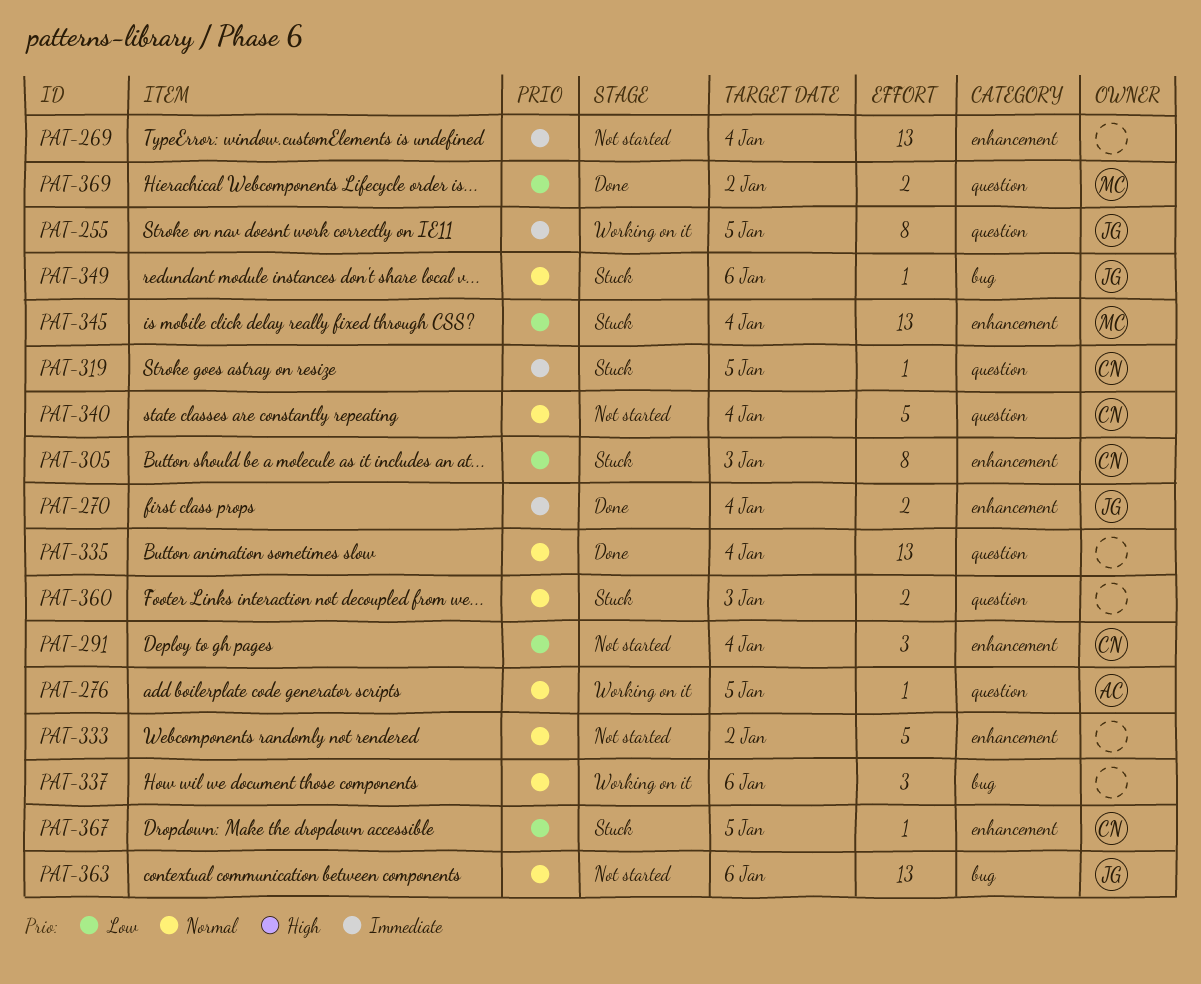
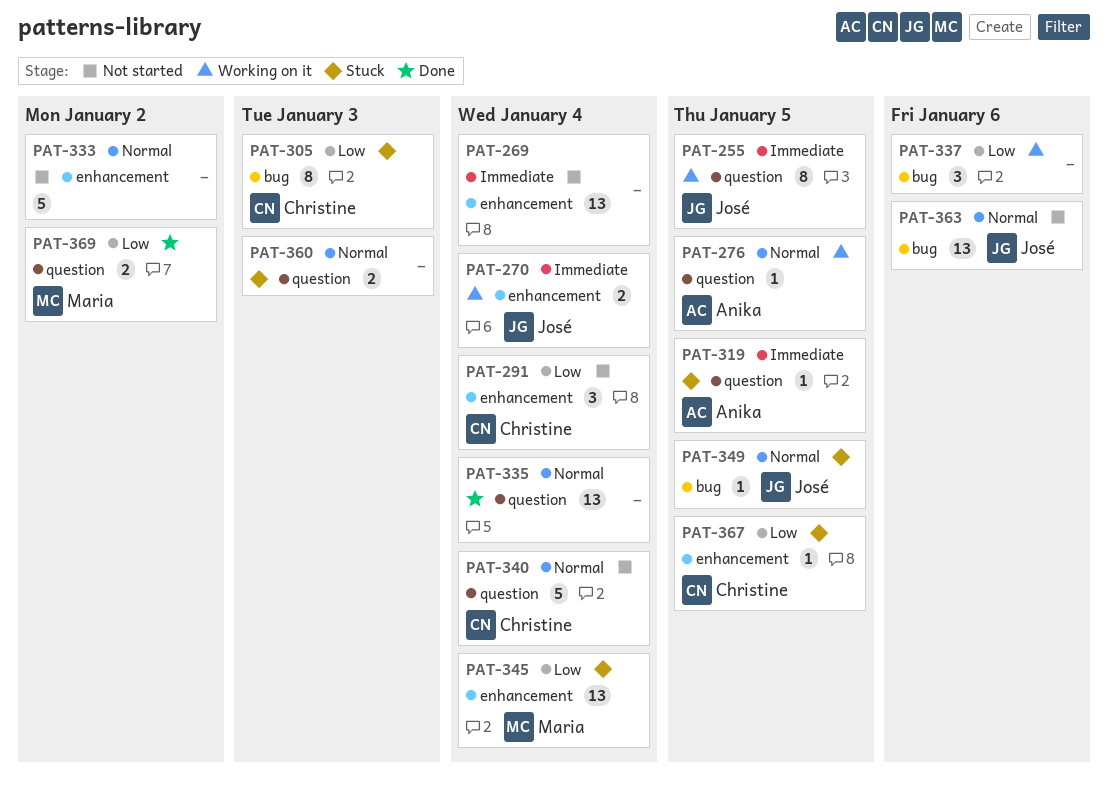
PAT-270, status: Done -> Working on it
PAT-305, label: enhancement -> bug
PAT-319, owner: Christine -> Anika
PAT-337, priority: Normal -> Low
PAT-349, due: Jan 6 -> Jan 5

